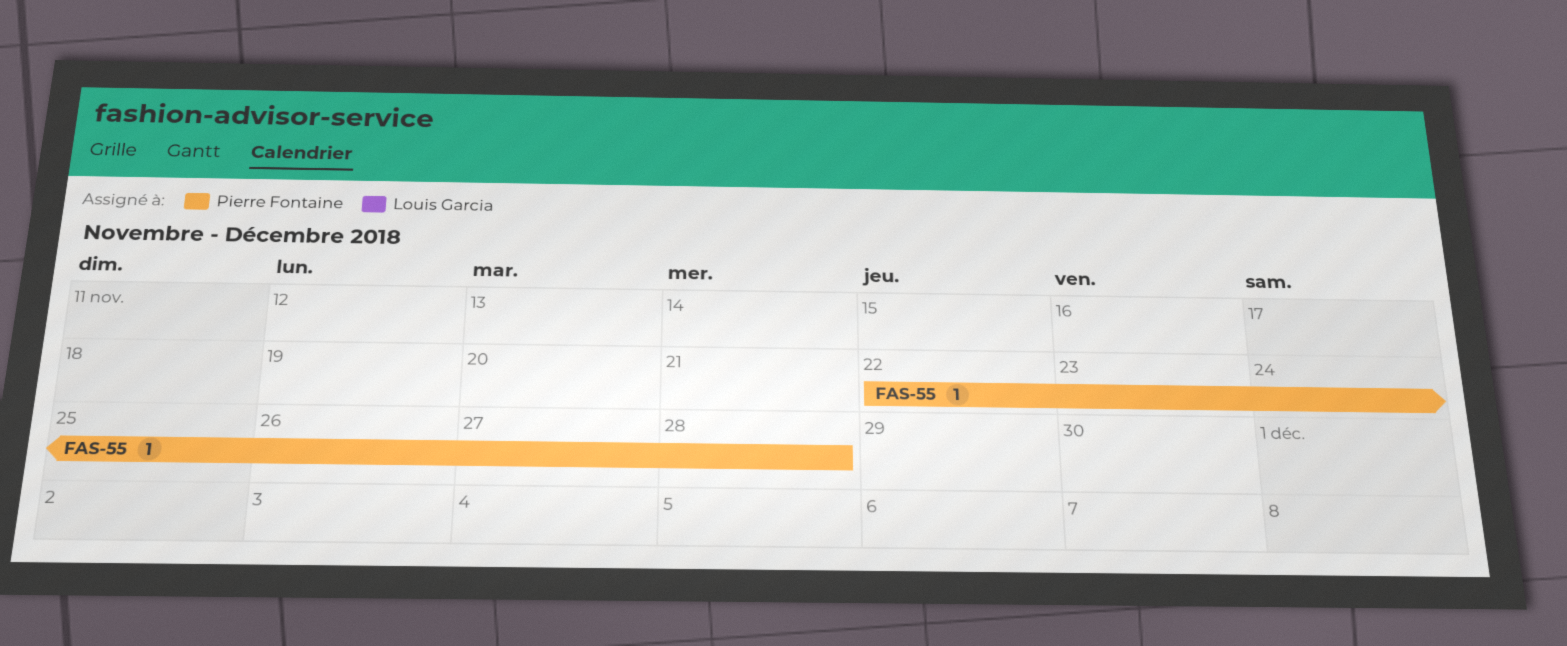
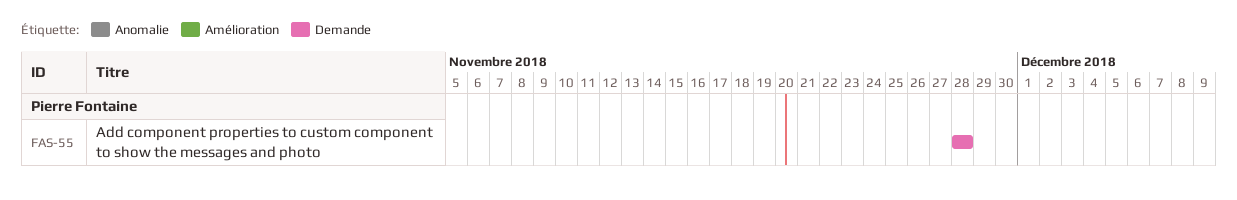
FAS-55, start: Nov 22 -> Nov 28

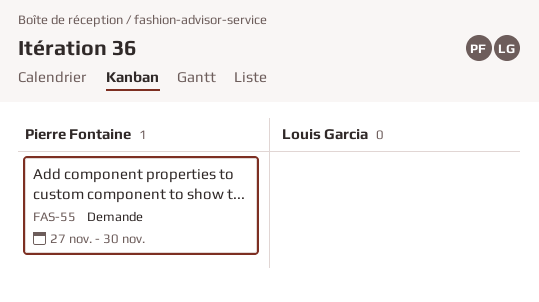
FAS-55, start: Nov 28 -> Nov 27
FAS-55, due: Nov 28 -> Nov 30

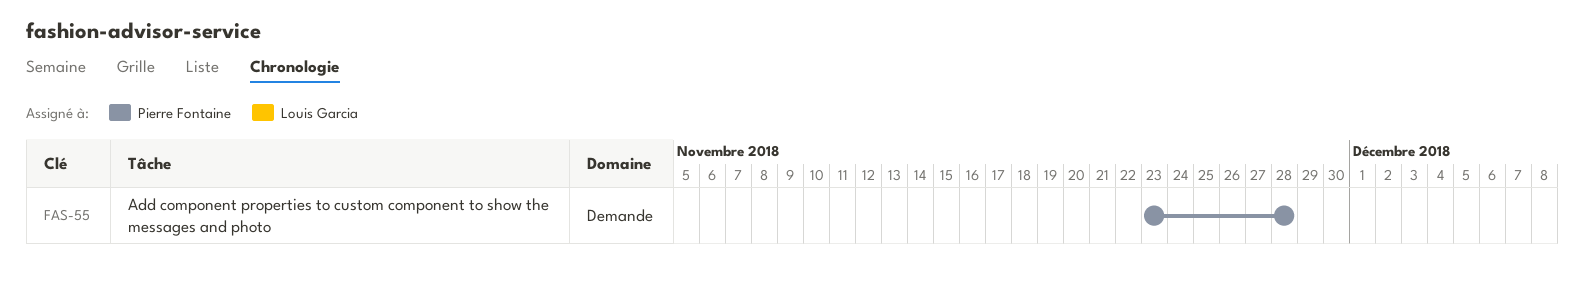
FAS-55, start: Nov 27 -> Nov 23
FAS-55, due: Nov 30 -> Nov 28

